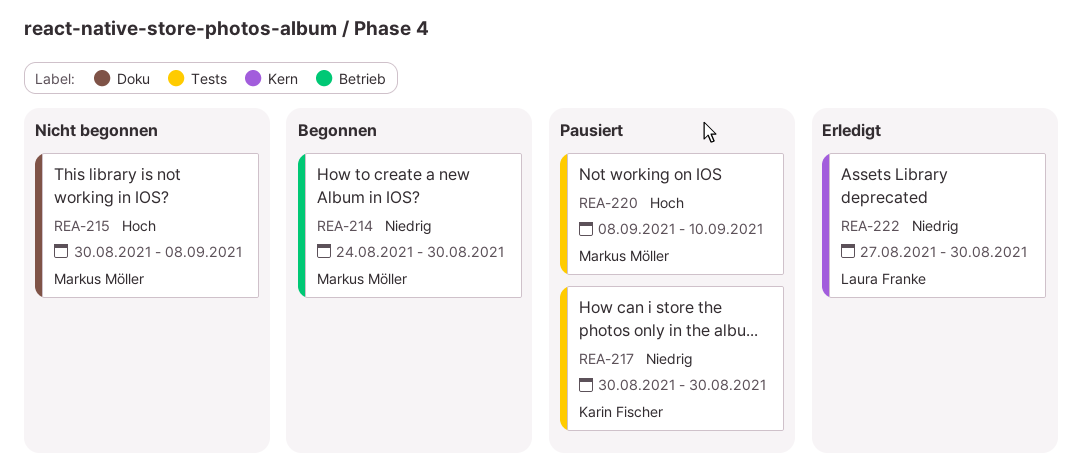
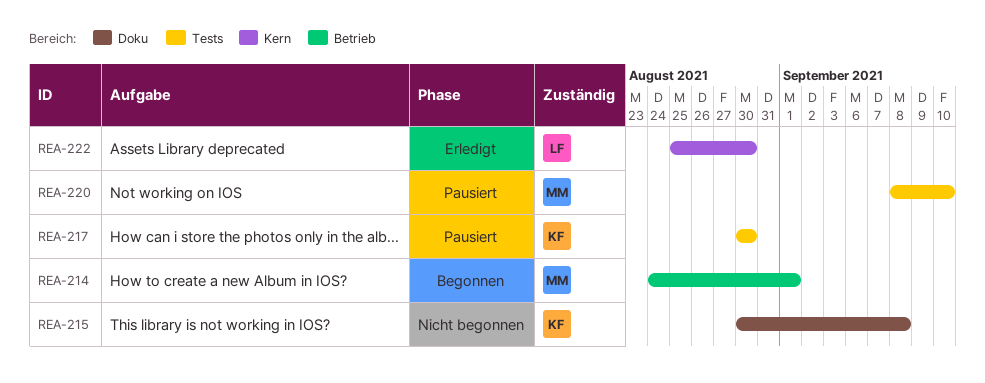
REA-214, due: Aug 30 -> Sep 1
REA-215, owner: Markus Möller -> Karin Fischer
REA-222, start: Aug 27 -> Aug 25

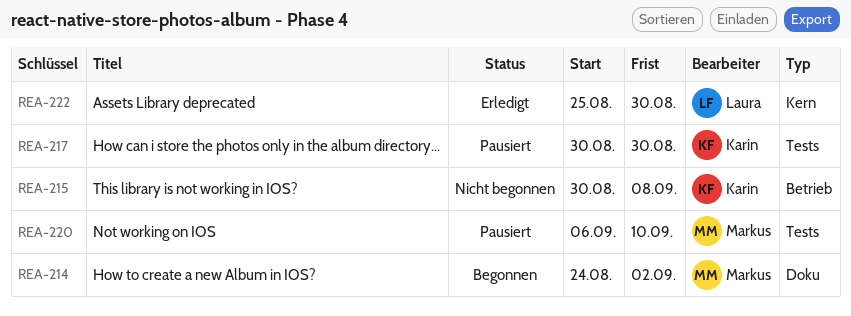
REA-214, label: Betrieb -> Doku
REA-214, due: Sep 1 -> Sep 2
REA-215, label: Doku -> Betrieb
REA-220, start: Sep 8 -> Sep 6

